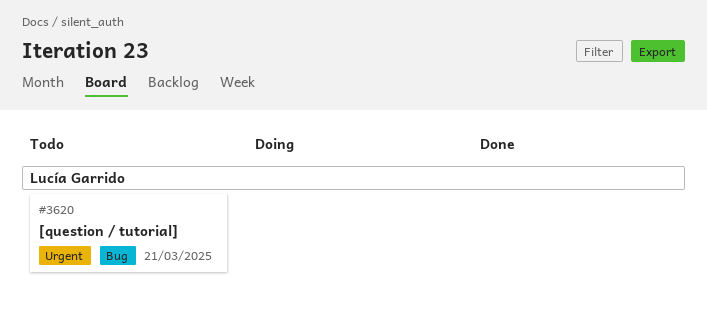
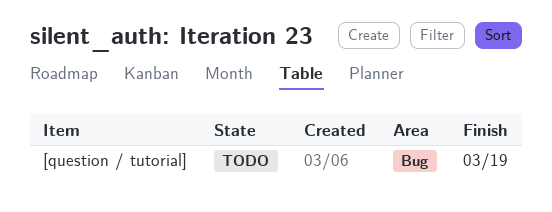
[question / tutorial], due: Mar 21 -> Mar 19

